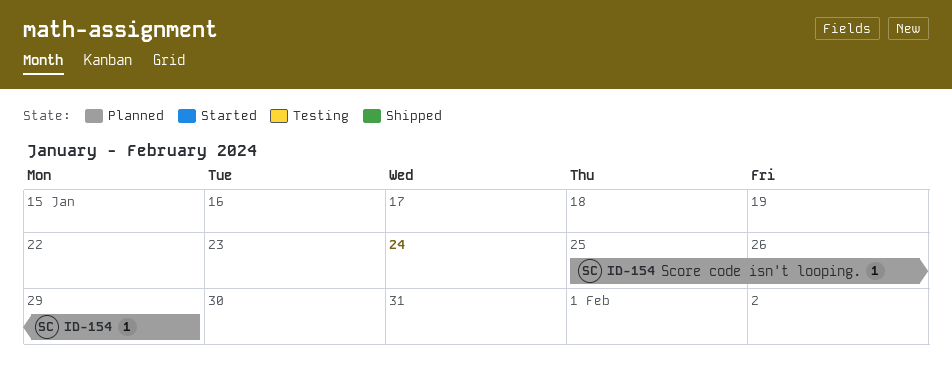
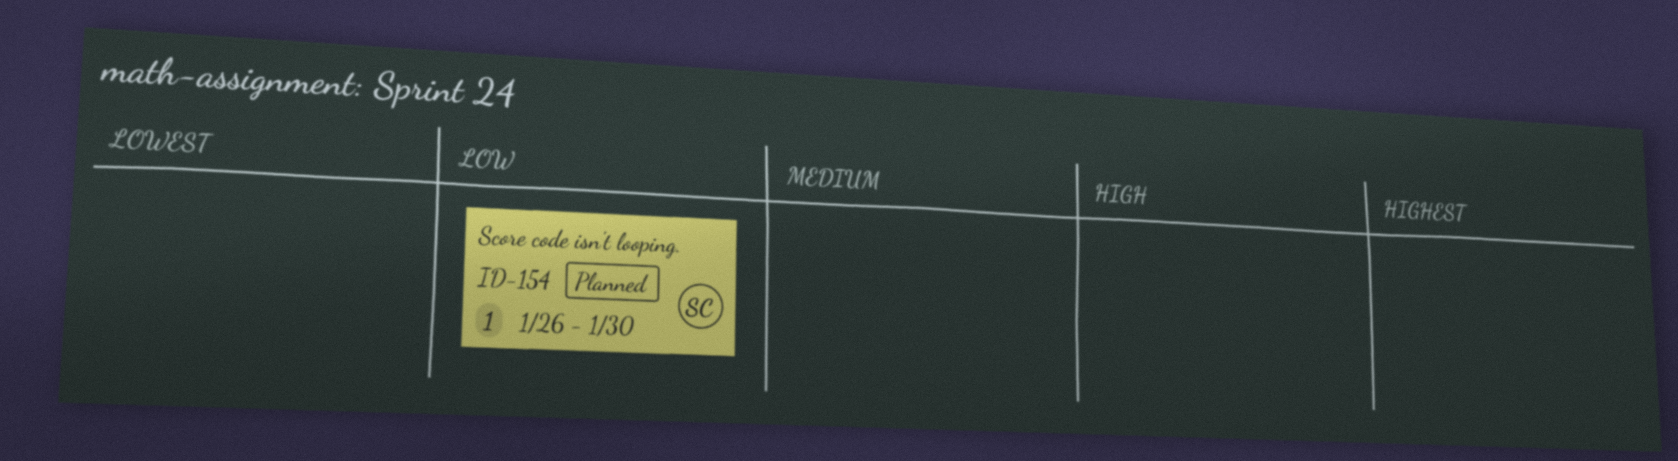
ID-154, start: Jan 25 -> Jan 26
ID-154, due: Jan 29 -> Jan 30

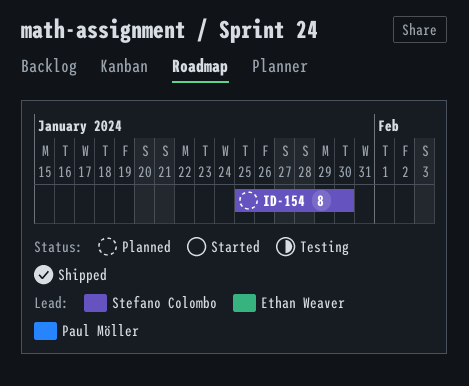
ID-154, estimate: 1 -> 8
ID-154, start: Jan 26 -> Jan 25

